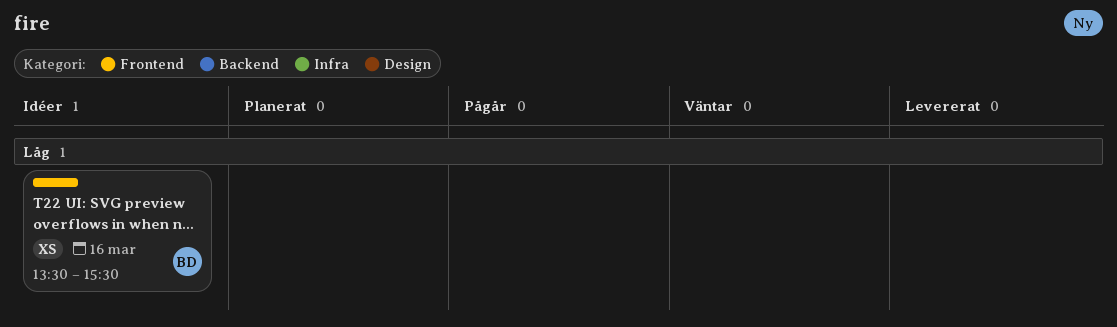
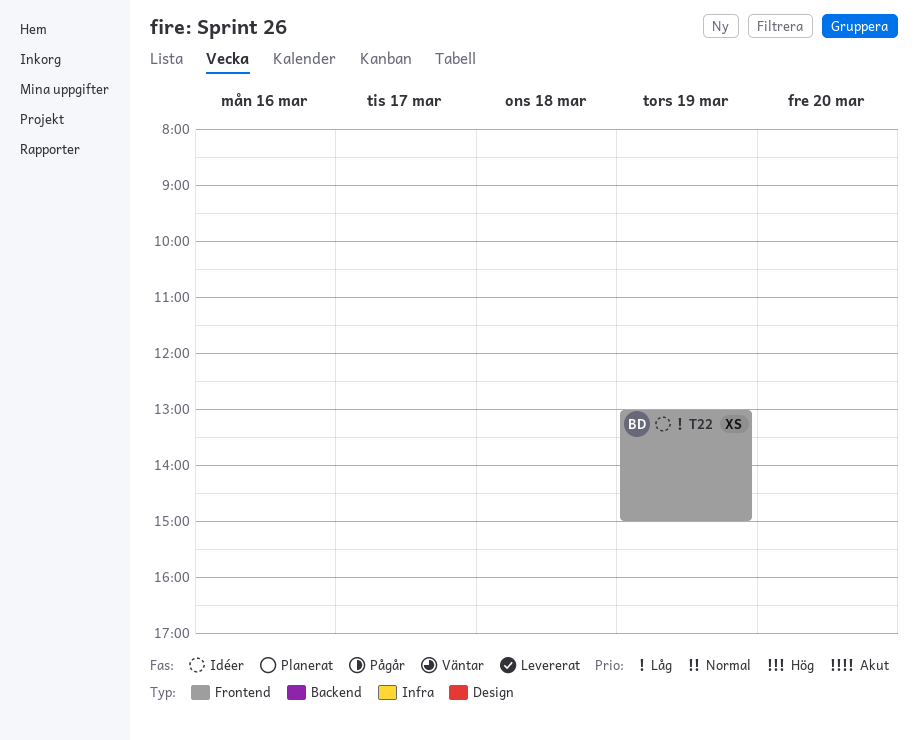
T22, day: Mar 16 -> Mar 19
T22, begins: 13:30 -> 13:00
T22, ends: 15:30 -> 15:00

